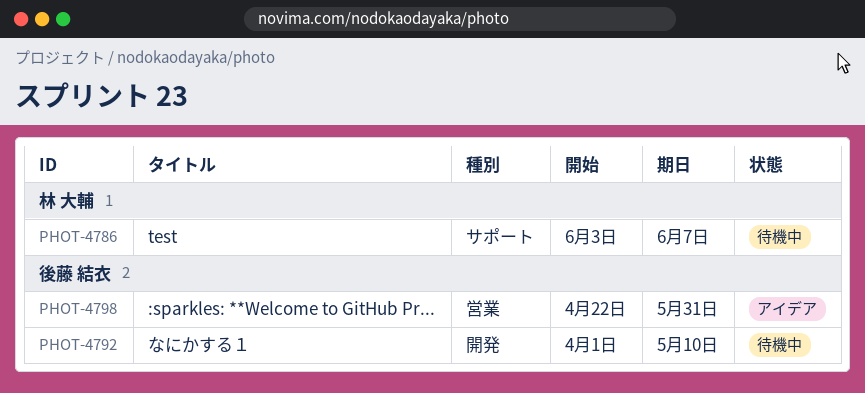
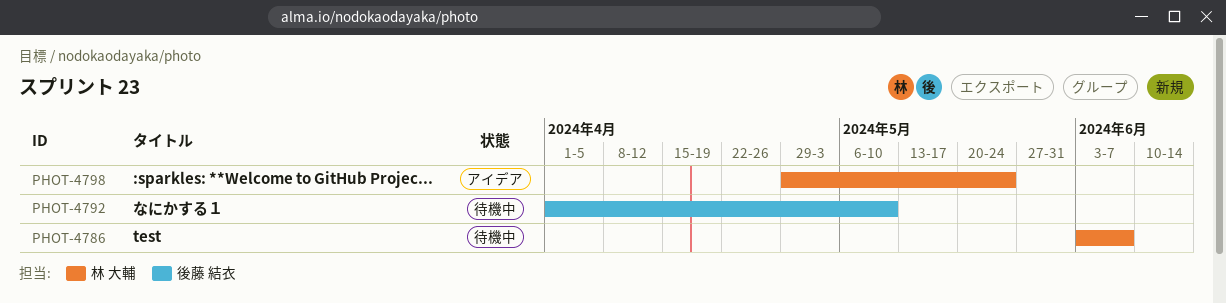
PHOT-4798, owner: 後藤 結衣 -> 林 大輔
PHOT-4798, start: Apr 22 -> Apr 29
PHOT-4798, due: May 31 -> May 24

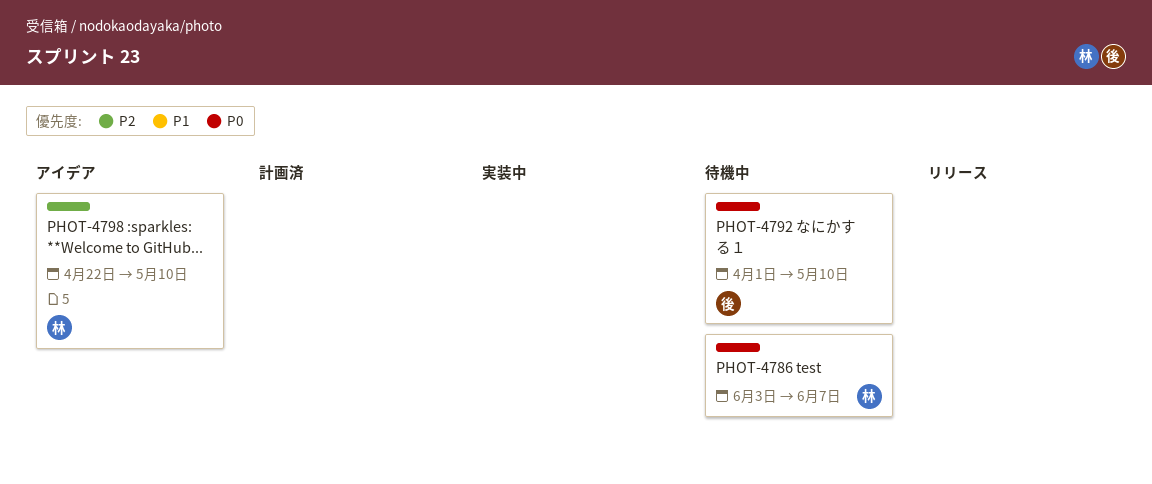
PHOT-4798, start: Apr 29 -> Apr 22
PHOT-4798, due: May 24 -> May 10

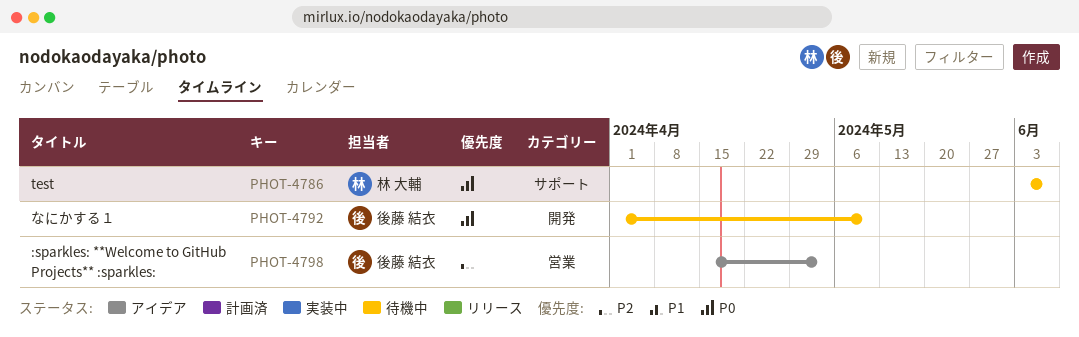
PHOT-4798, owner: 林 大輔 -> 後藤 結衣
PHOT-4798, start: Apr 22 -> Apr 15
PHOT-4798, due: May 10 -> May 3

